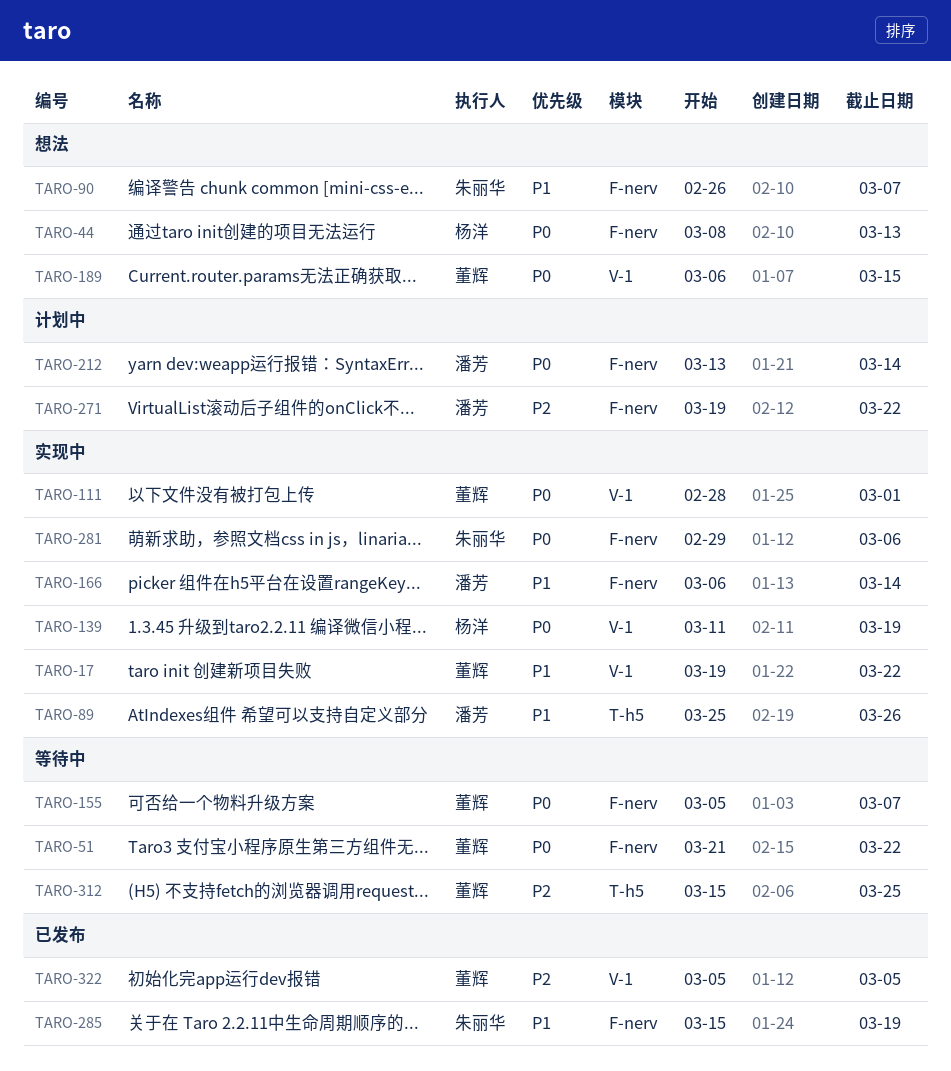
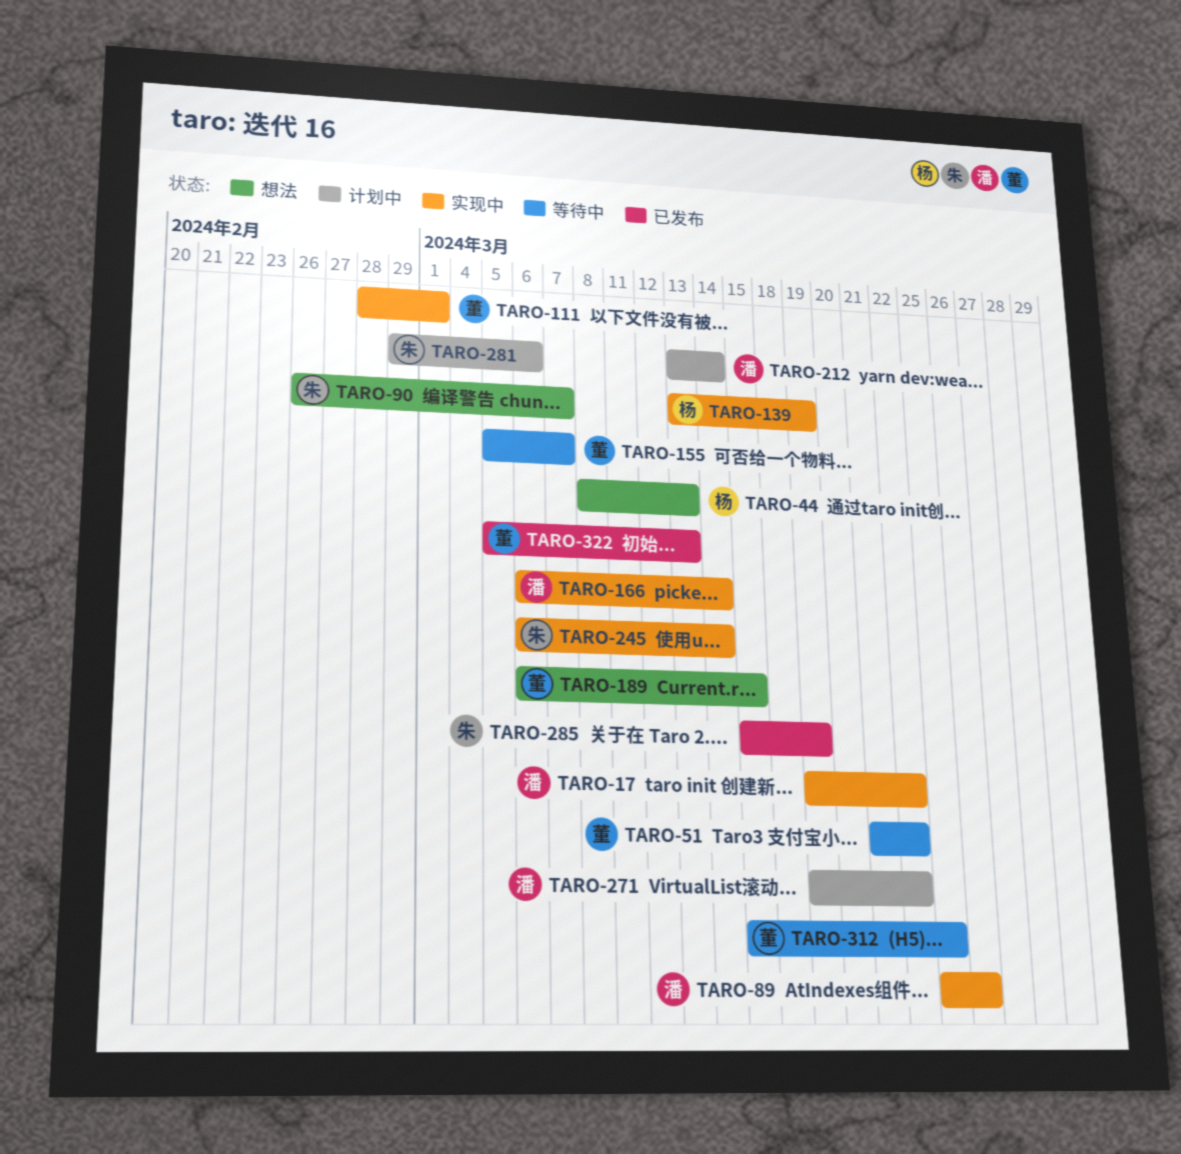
TARO-17, owner: 董辉 -> 潘芳
TARO-139, start: Mar 11 -> Mar 13
TARO-245: none -> present
TARO-281, status: 实现中 -> 计划中
TARO-322, due: Mar 5 -> Mar 13

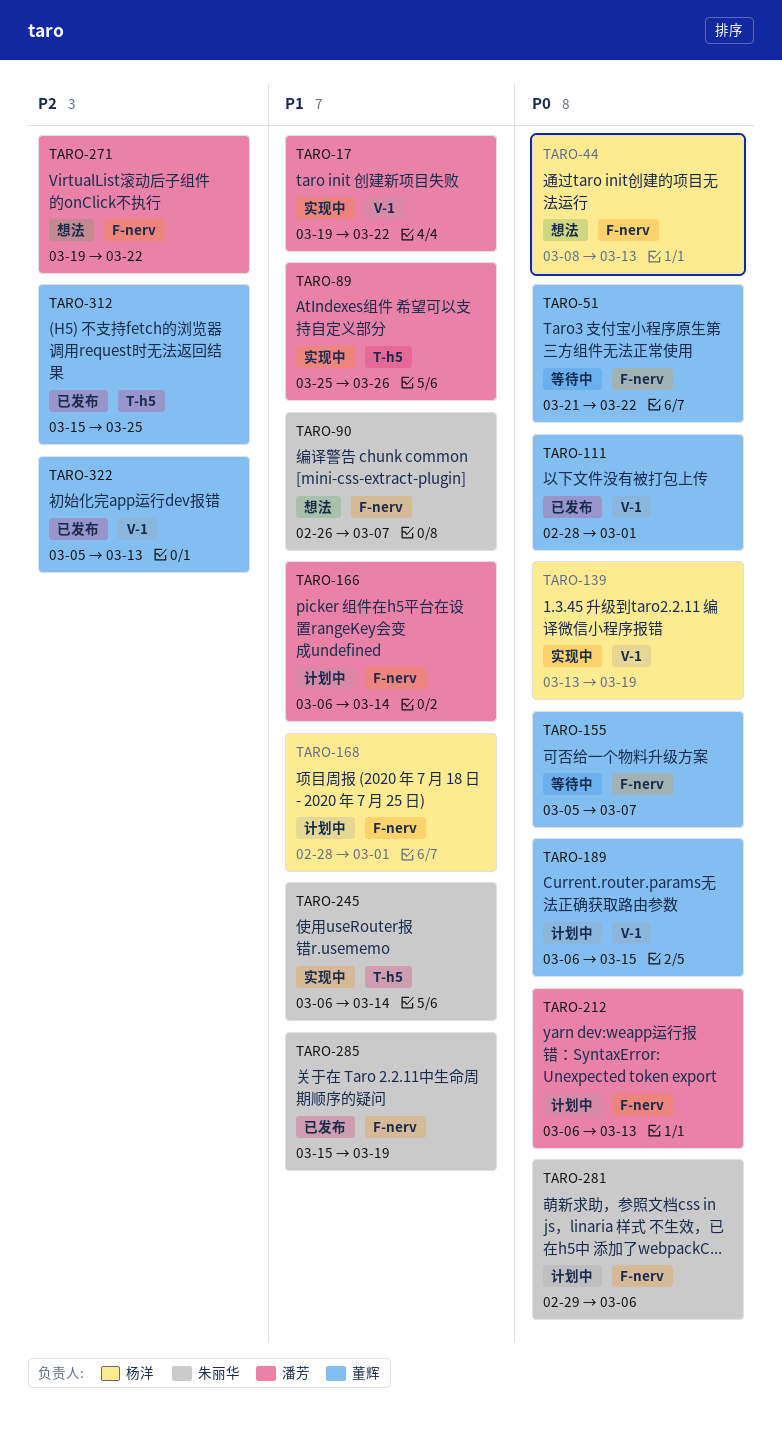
TARO-111, status: 实现中 -> 已发布
TARO-166, status: 实现中 -> 计划中
TARO-168: none -> present
TARO-189, status: 想法 -> 计划中
TARO-212, start: Mar 13 -> Mar 6
TARO-212, due: Mar 14 -> Mar 13
TARO-271, status: 计划中 -> 想法
TARO-312, status: 等待中 -> 已发布

